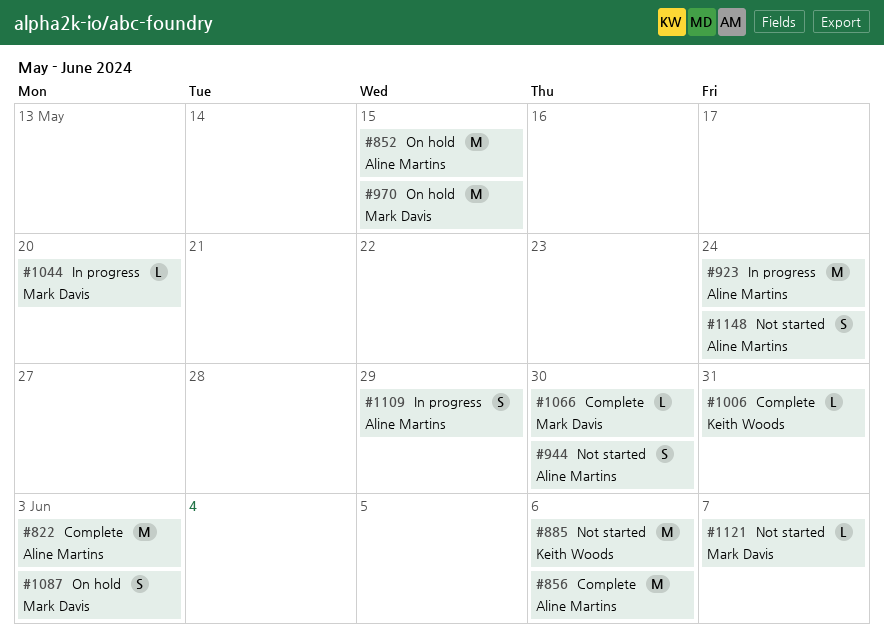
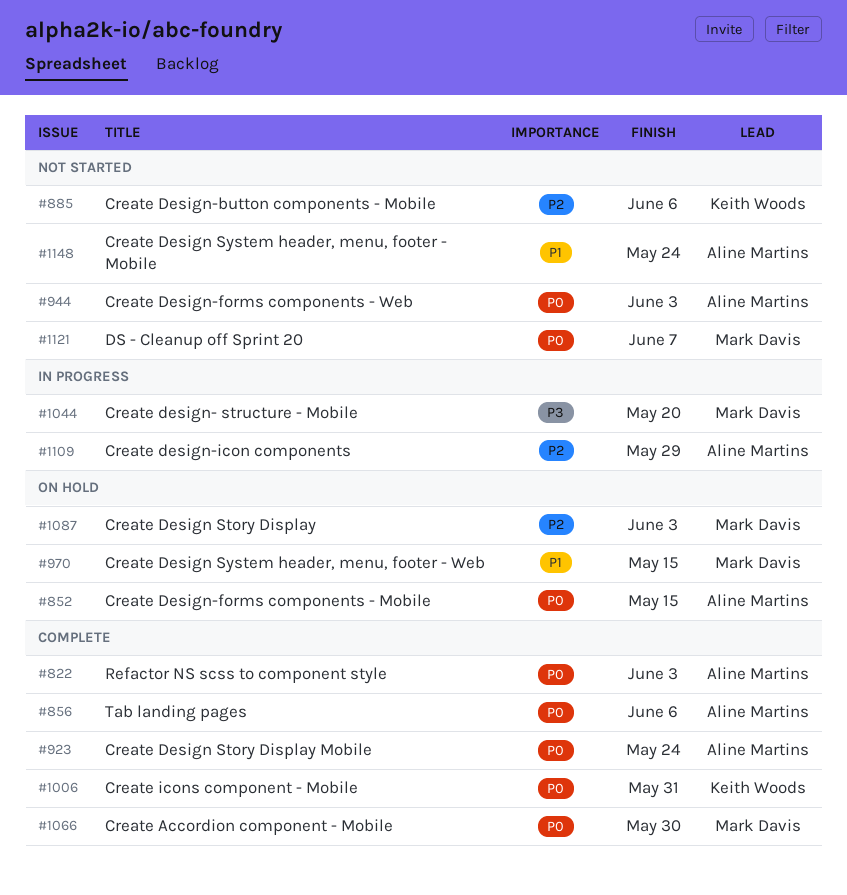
#923, status: In progress -> Complete
#944, due: May 30 -> Jun 3

